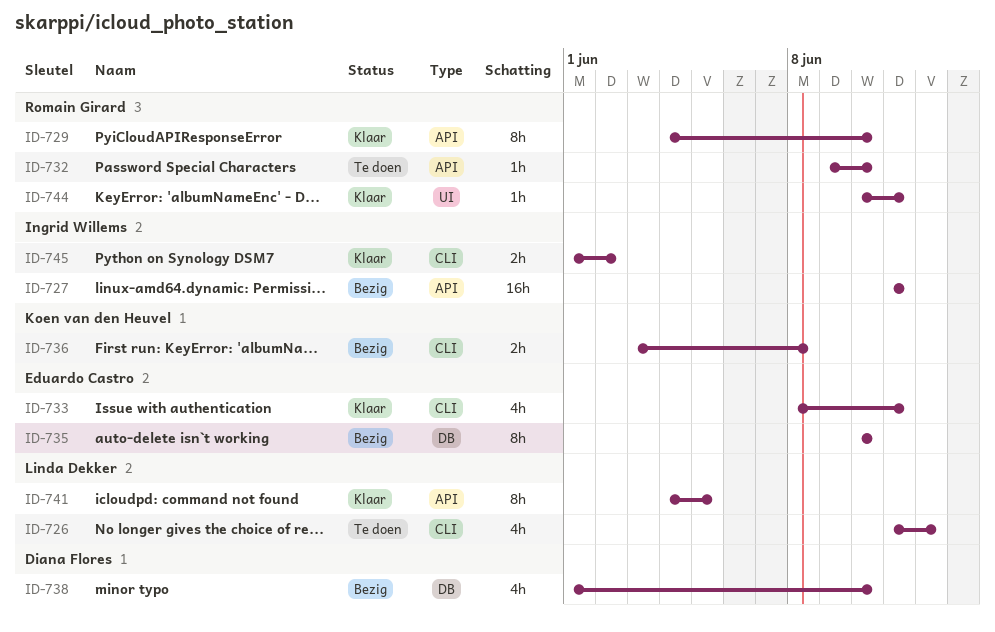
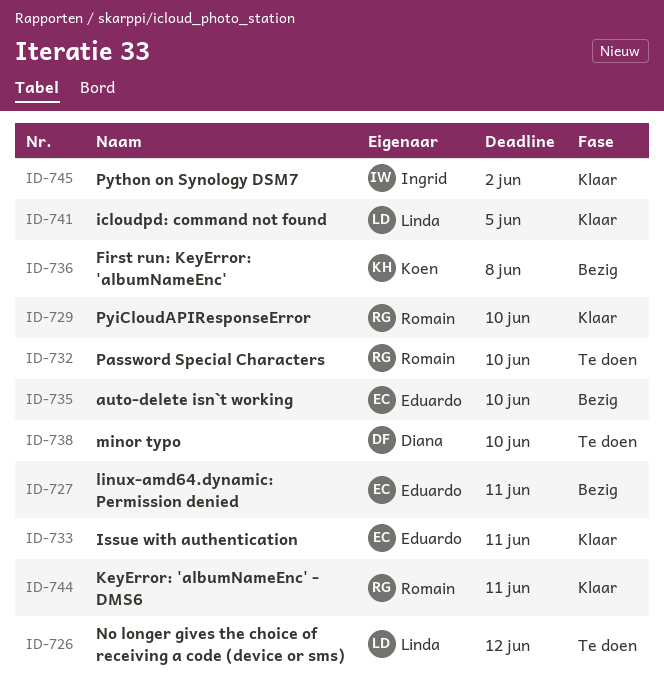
ID-727, owner: Ingrid Willems -> Eduardo Castro
ID-738, status: Bezig -> Te doen

